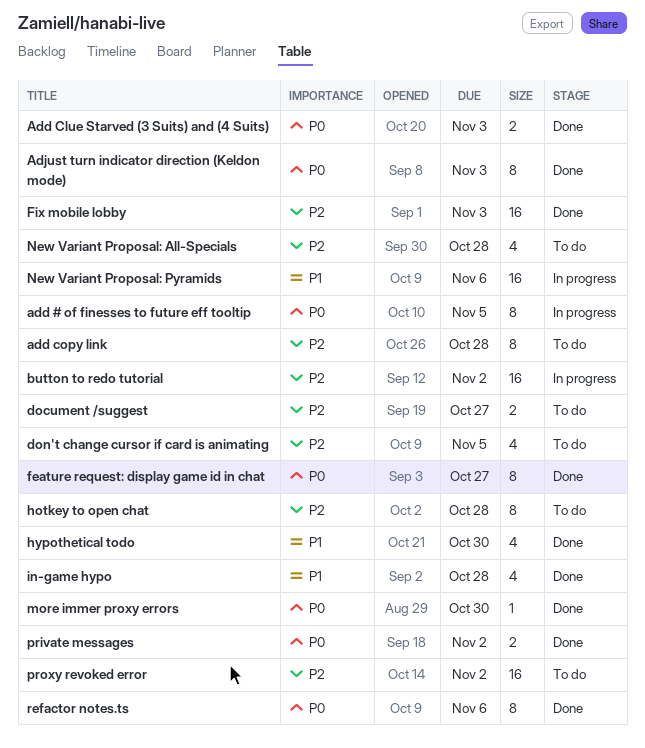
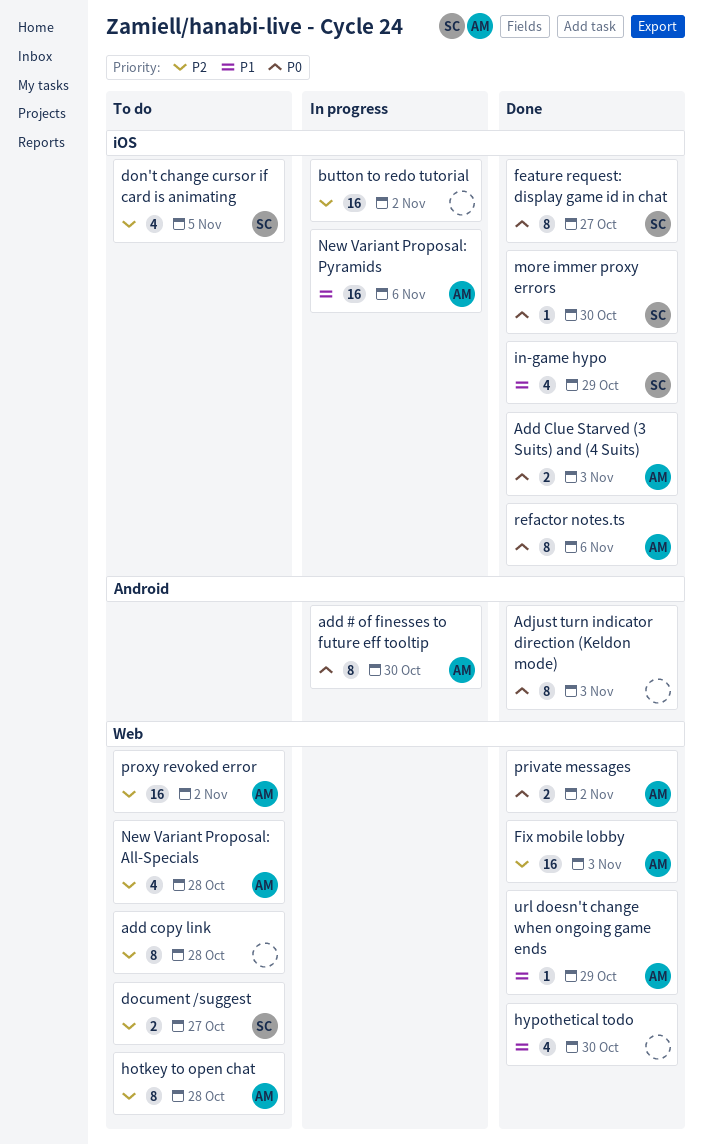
add # of finesses to future eff tooltip, due: Nov 5 -> Oct 30
in-game hypo, due: Oct 28 -> Oct 29
url doesn't change when ongoing game ends: none -> present

